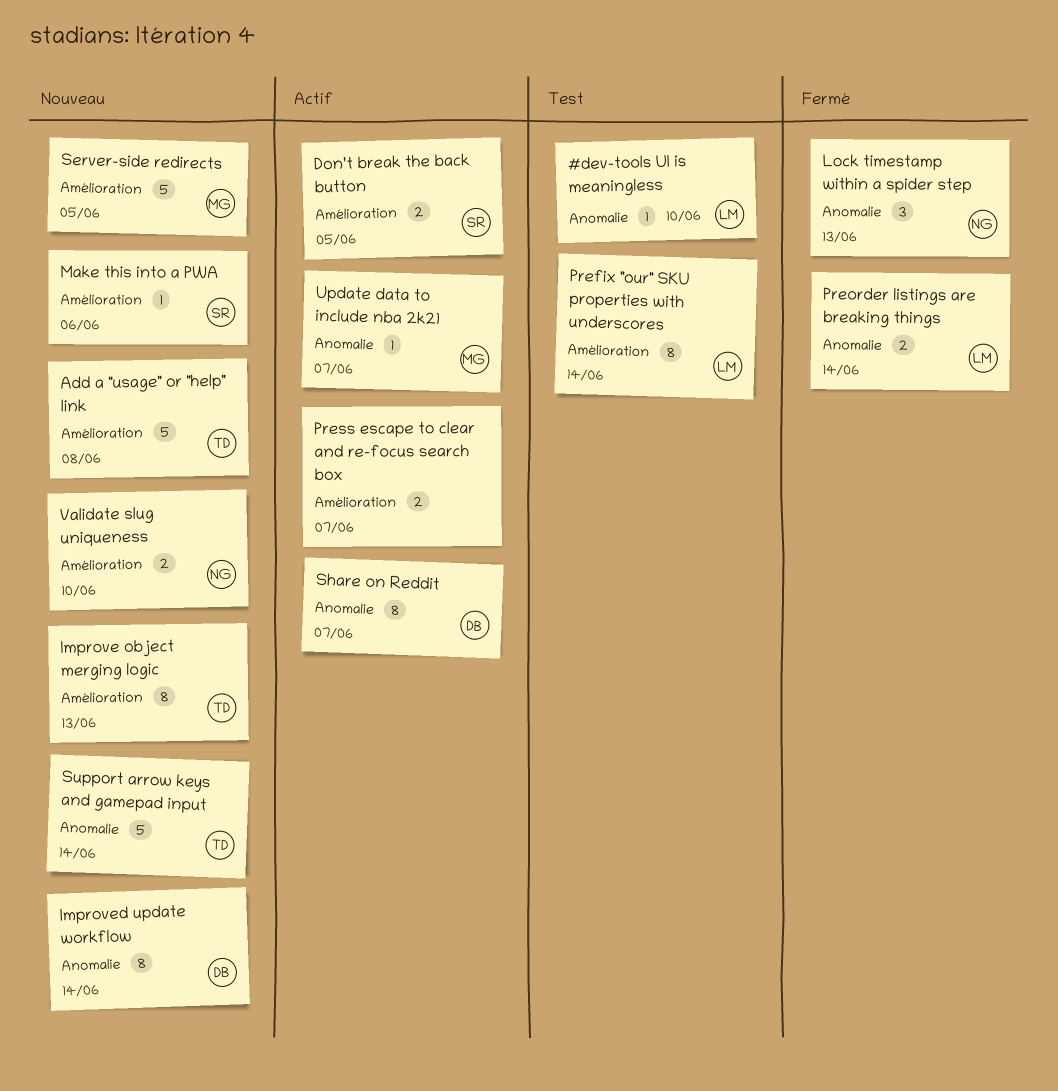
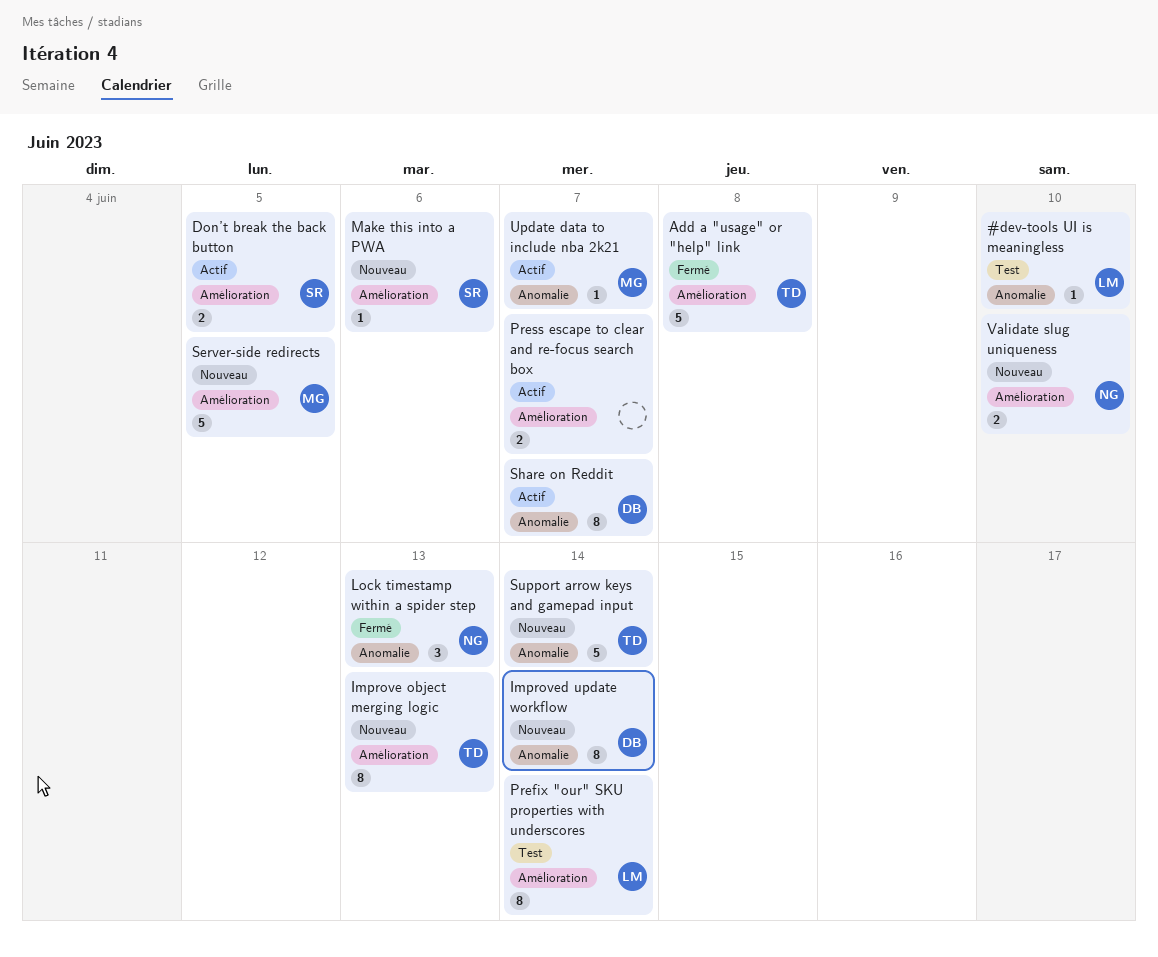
Add a "usage" or "help" link, status: Nouveau -> Fermé
Preorder listings are breaking things: present -> none

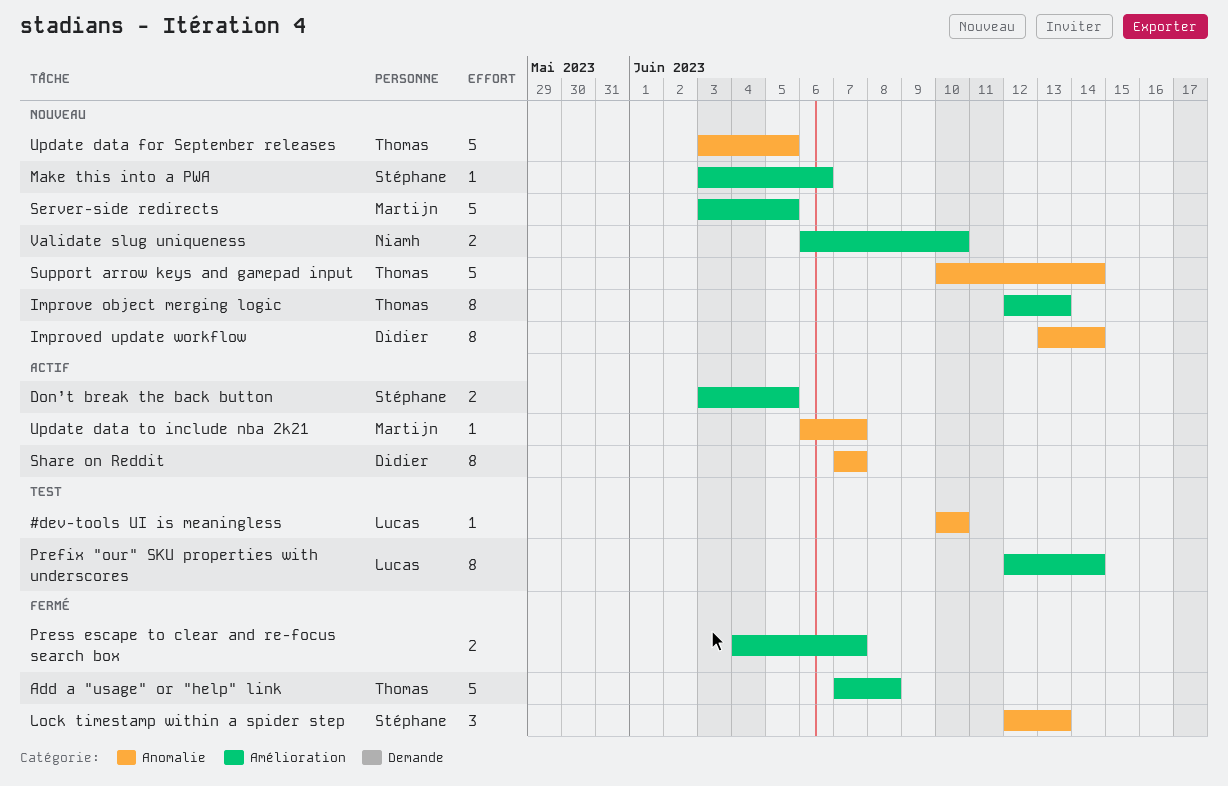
Lock timestamp within a spider step, owner: Niamh -> Stéphane
Press escape to clear and re-focus search box, status: Actif -> Fermé
Update data for September releases: none -> present

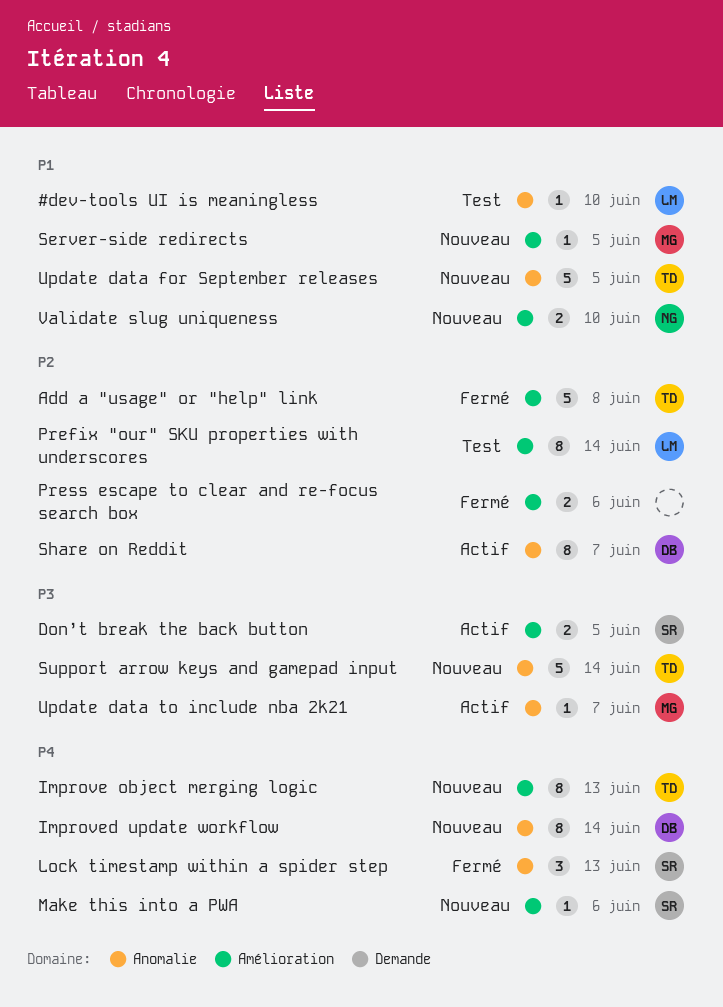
Press escape to clear and re-focus search box, due: Jun 7 -> Jun 6
Server-side redirects, estimate: 5 -> 1

